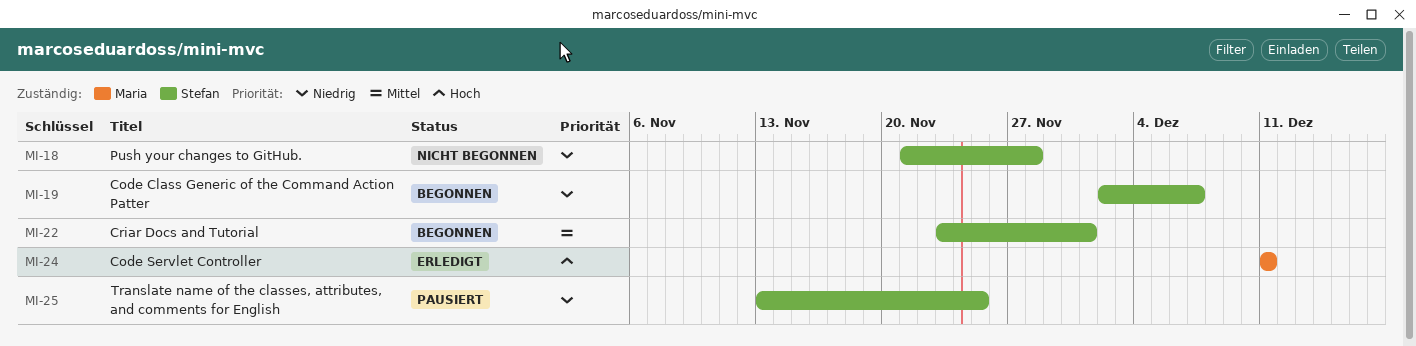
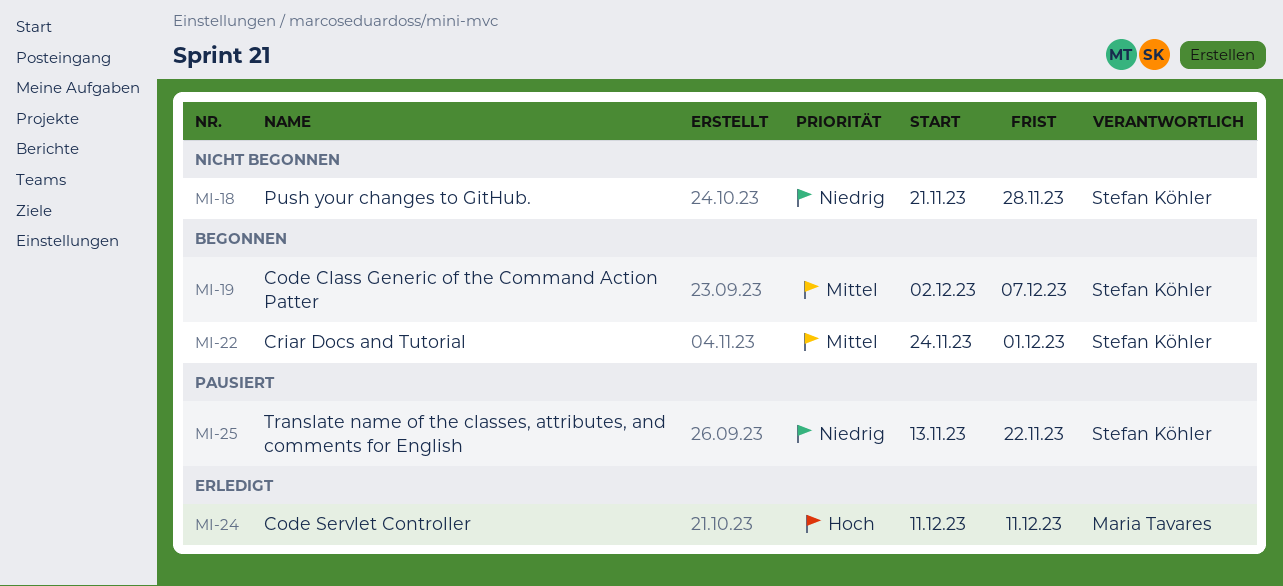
MI-19, priority: Niedrig -> Mittel
MI-22, start: Nov 23 -> Nov 24
MI-25, due: Nov 25 -> Nov 22

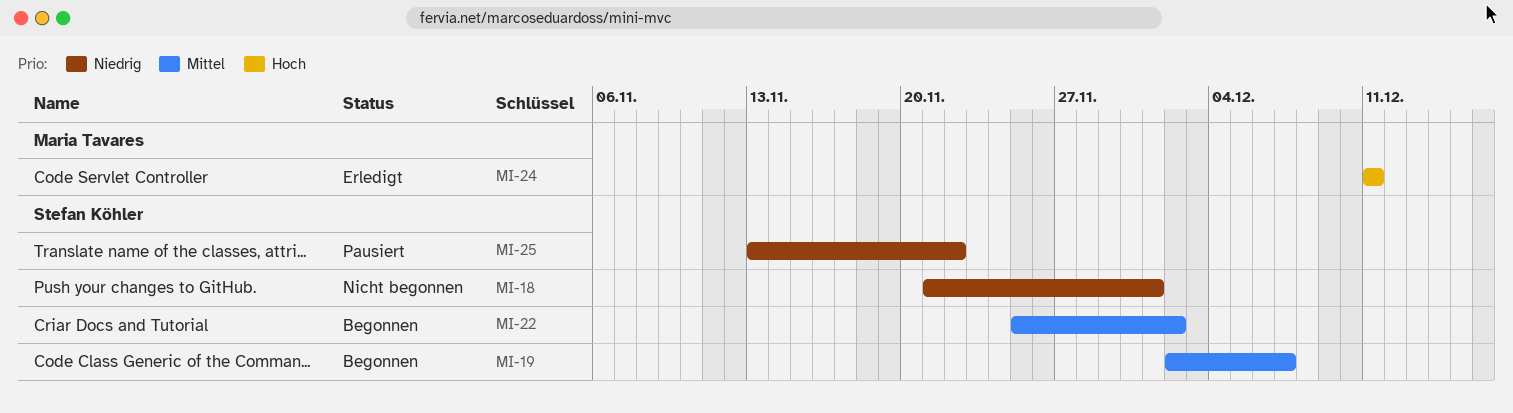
MI-18, due: Nov 28 -> Dec 1
MI-22, start: Nov 24 -> Nov 25
MI-22, due: Dec 1 -> Dec 2

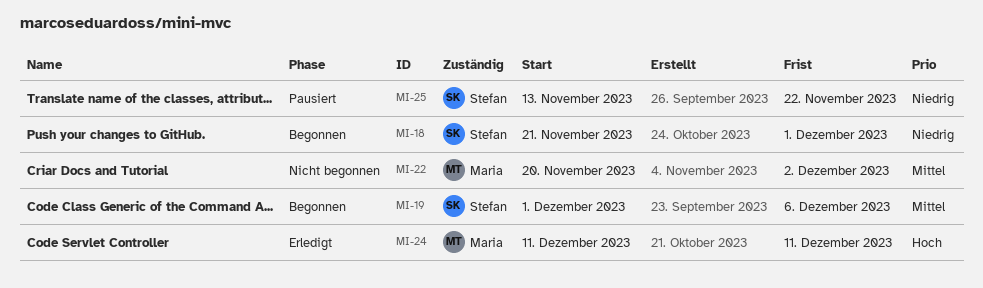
MI-18, status: Nicht begonnen -> Begonnen
MI-19, start: Dec 2 -> Dec 1
MI-19, due: Dec 7 -> Dec 6
MI-22, status: Begonnen -> Nicht begonnen
MI-22, owner: Stefan Köhler -> Maria Tavares
MI-22, start: Nov 25 -> Nov 20

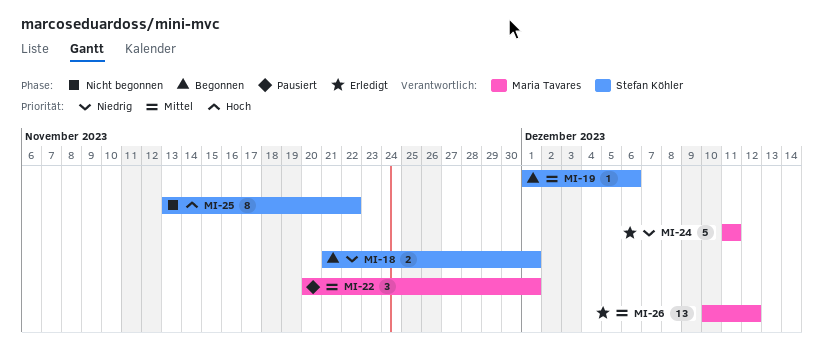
MI-22, status: Nicht begonnen -> Pausiert
MI-22, due: Dec 2 -> Dec 1
MI-24, priority: Hoch -> Niedrig
MI-25, status: Pausiert -> Nicht begonnen
MI-25, priority: Niedrig -> Hoch
MI-26: none -> present

